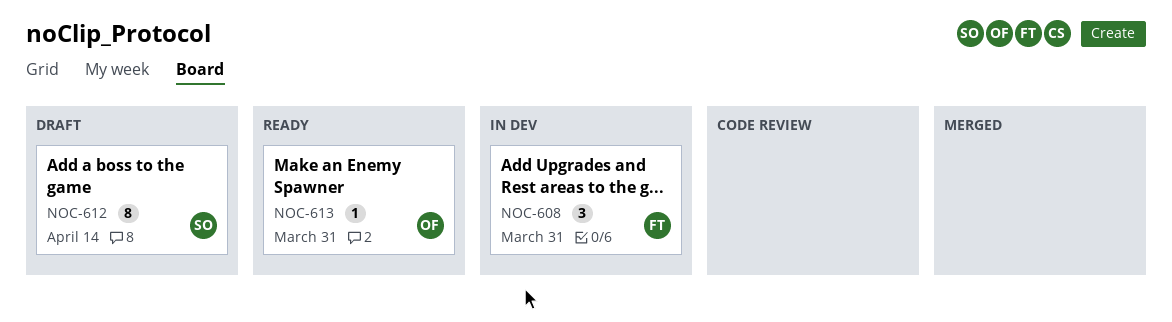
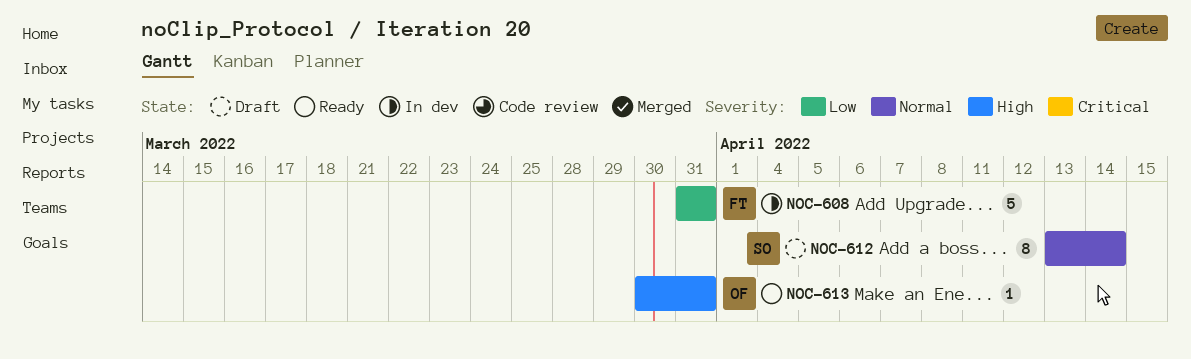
NOC-608, estimate: 3 -> 5

